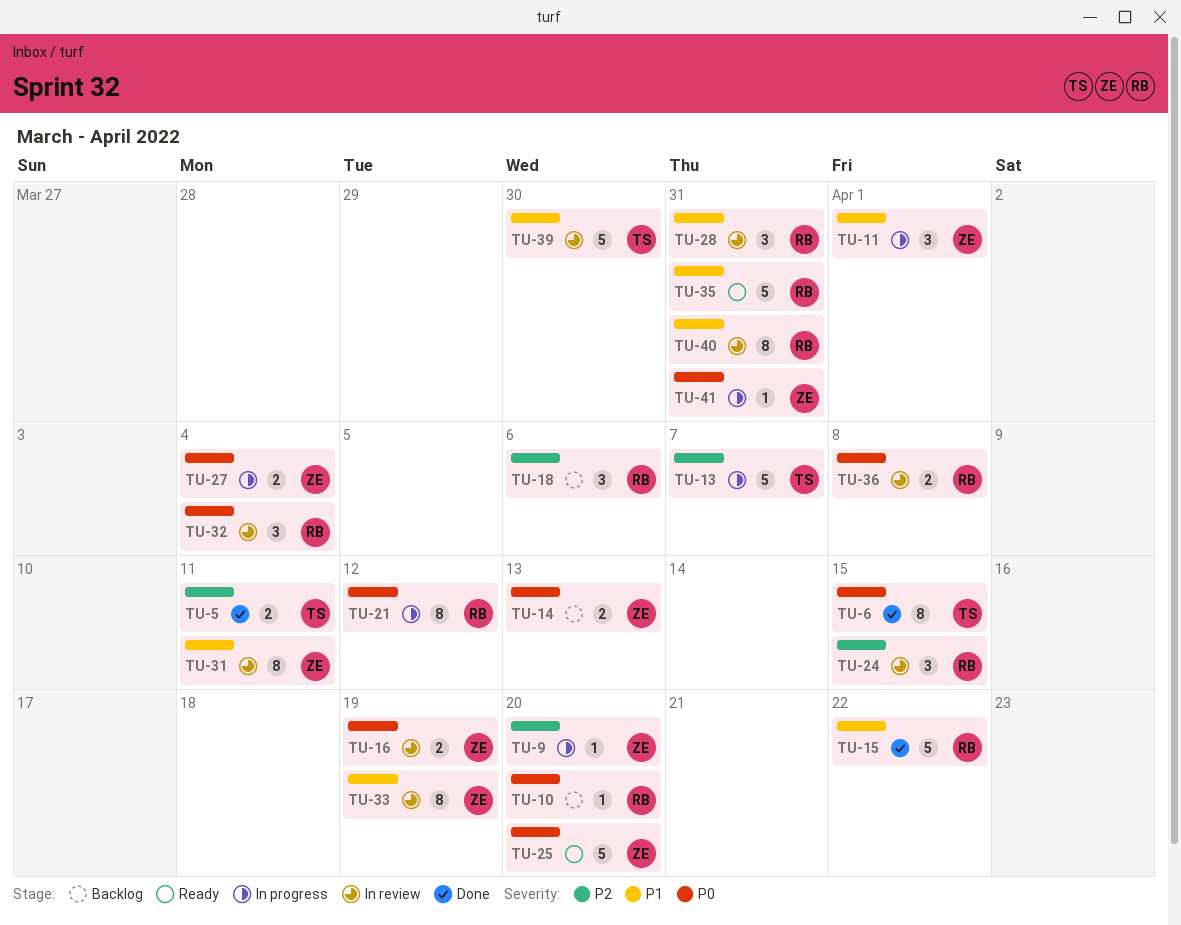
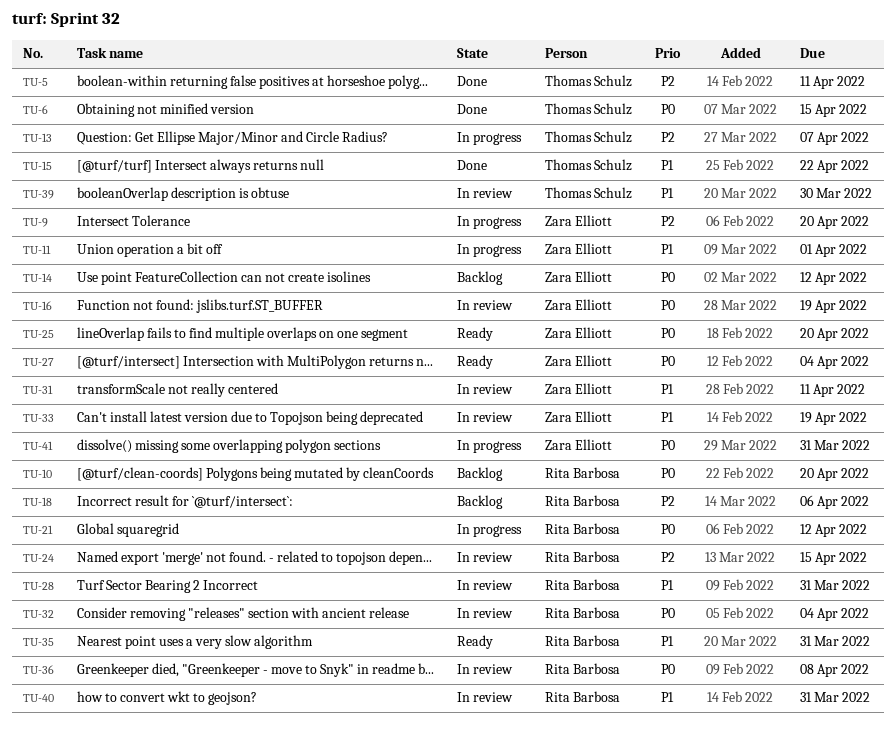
TU-14, due: Apr 13 -> Apr 12
TU-15, owner: Rita Barbosa -> Thomas Schulz
TU-27, status: In progress -> Ready

